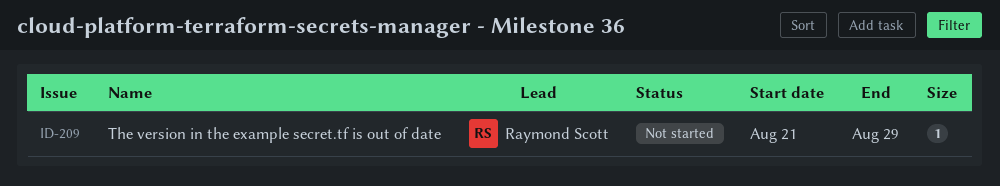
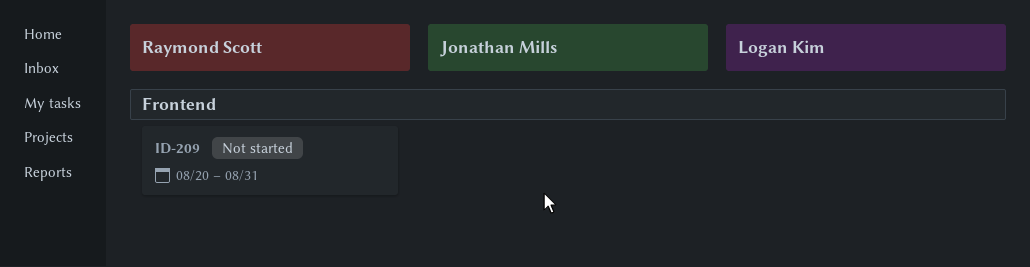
ID-209, start: Aug 21 -> Aug 20
ID-209, due: Aug 29 -> Aug 31

